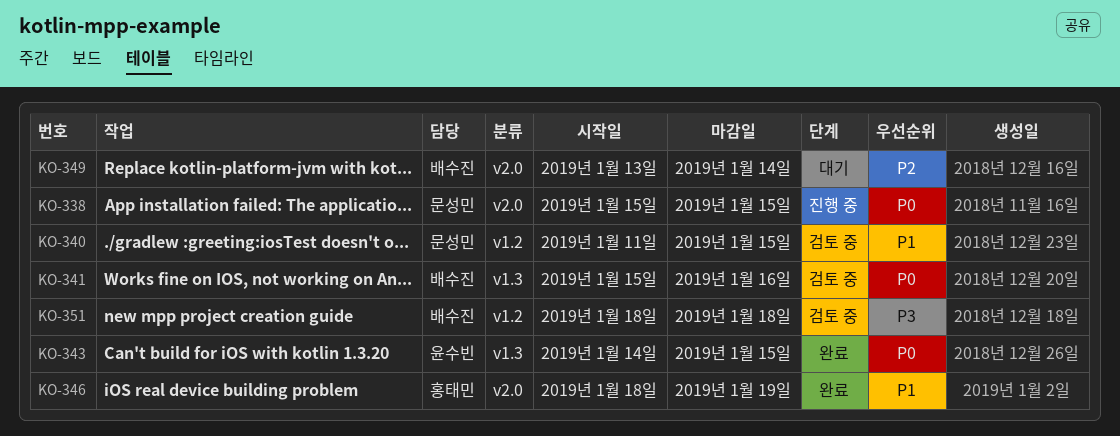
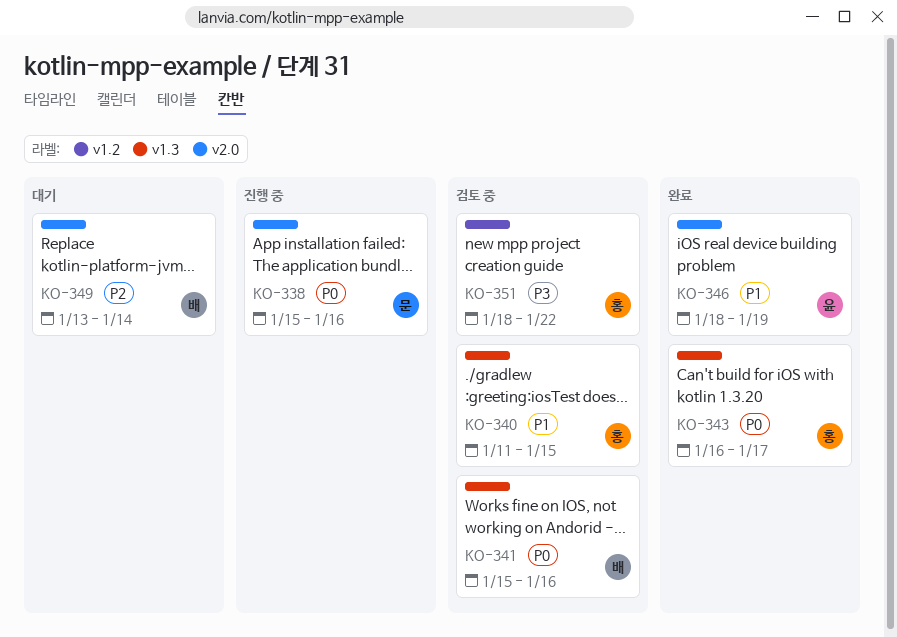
KO-338, due: Jan 15 -> Jan 16
KO-340, owner: 문성민 -> 홍태민
KO-340, label: v1.2 -> v1.3
KO-343, owner: 윤수빈 -> 홍태민
KO-343, start: Jan 14 -> Jan 16
KO-343, due: Jan 15 -> Jan 17
KO-346, owner: 홍태민 -> 윤수빈
KO-351, owner: 배수진 -> 홍태민
KO-351, due: Jan 18 -> Jan 22

